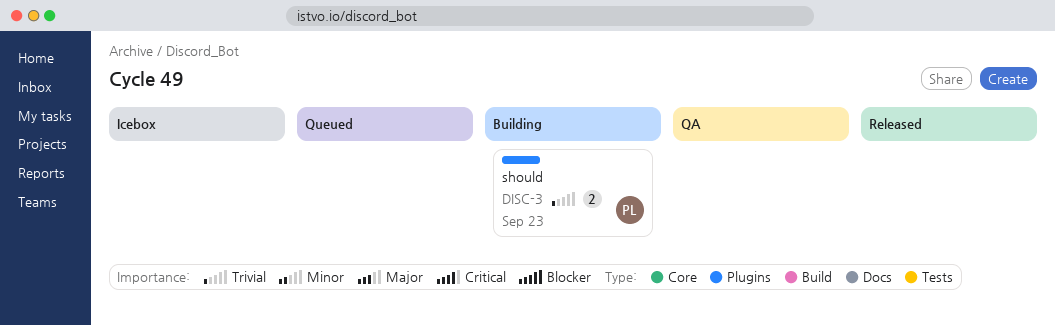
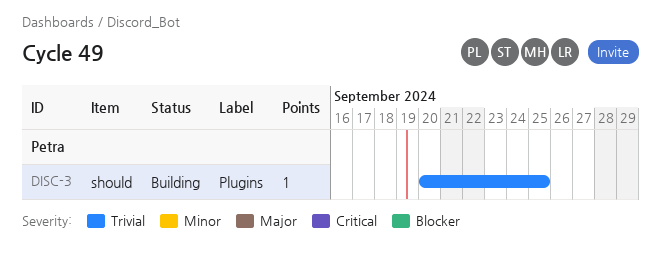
DISC-3, estimate: 2 -> 1
DISC-3, due: Sep 23 -> Sep 25

